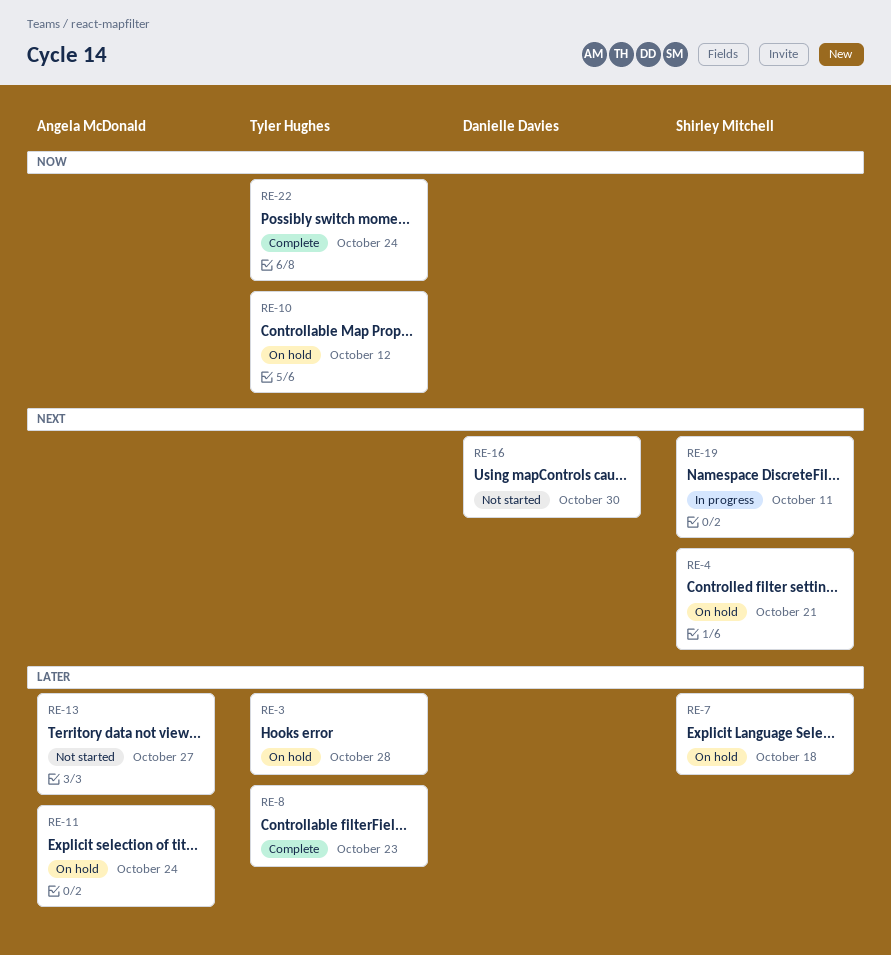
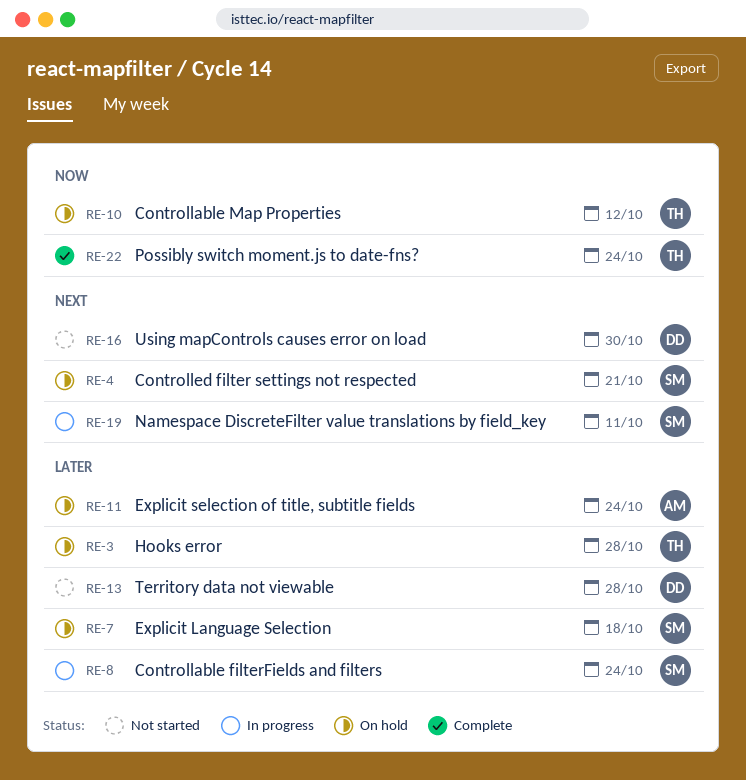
RE-8, status: Complete -> In progress
RE-8, owner: Tyler Hughes -> Shirley Mitchell
RE-8, due: Oct 23 -> Oct 24
RE-13, owner: Angela McDonald -> Danielle Davies
RE-13, due: Oct 27 -> Oct 28

